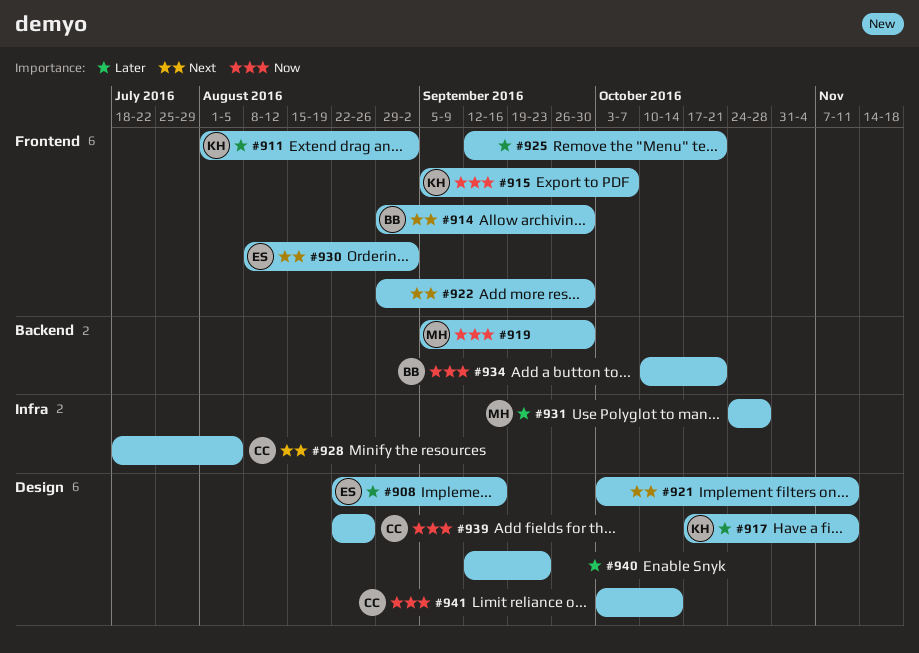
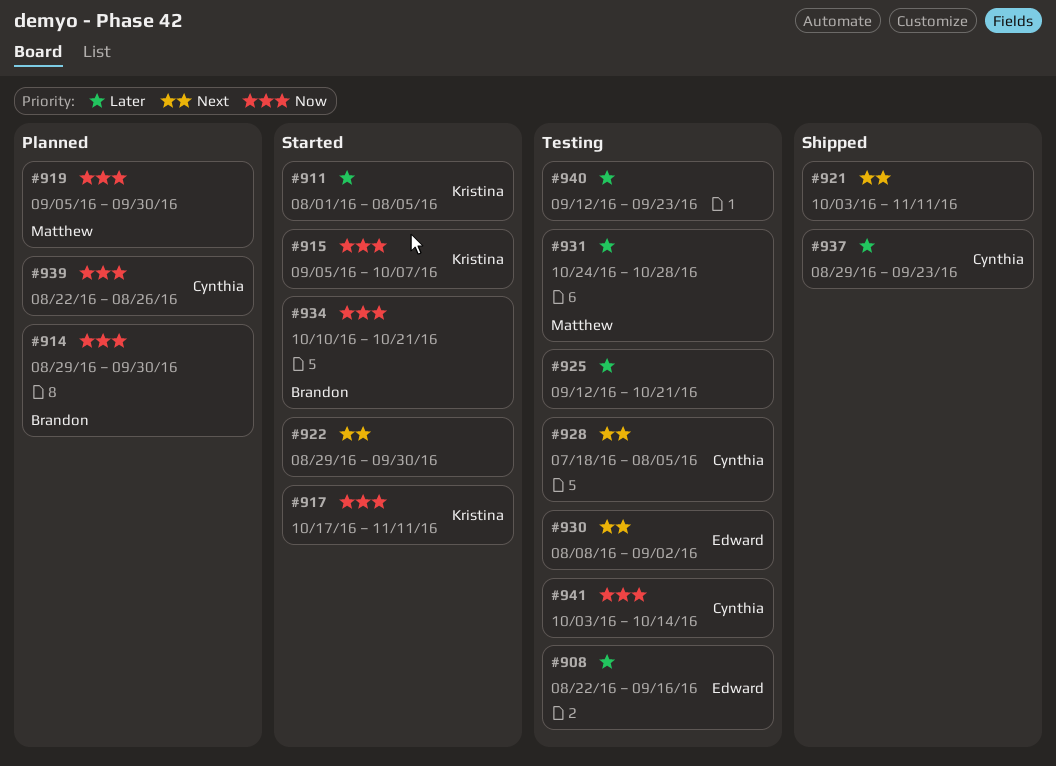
#911, due: Sep 2 -> Aug 5
#914, priority: Next -> Now
#917, priority: Later -> Now
#937: none -> present

